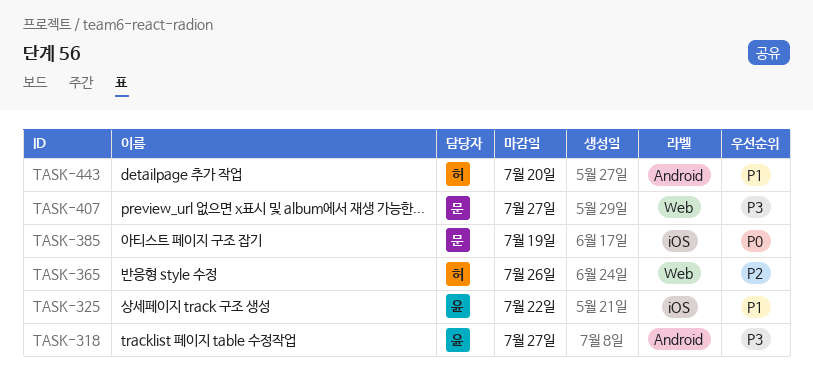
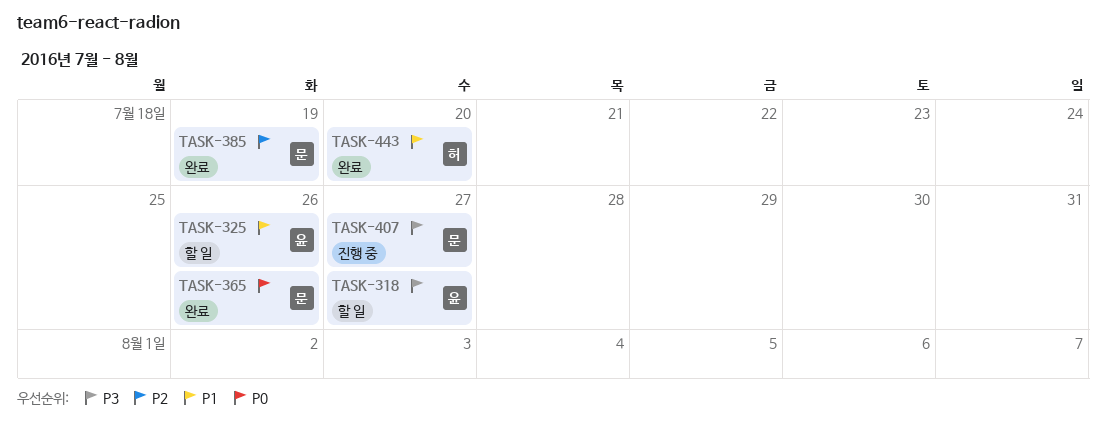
TASK-325, due: Jul 22 -> Jul 26
TASK-365, owner: 허 -> 문
TASK-365, priority: P2 -> P0
TASK-385, priority: P0 -> P2

